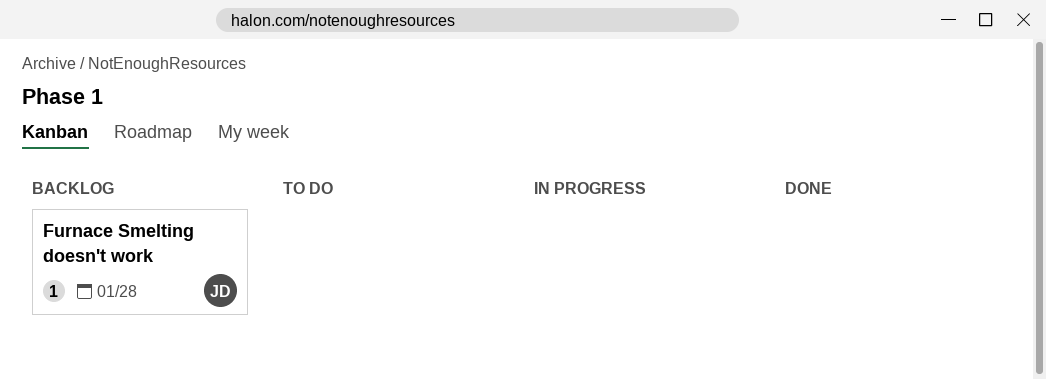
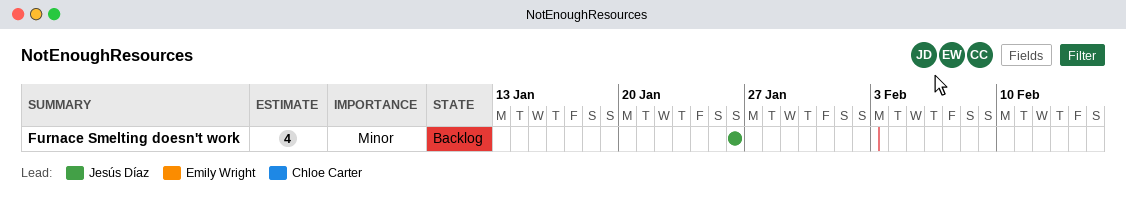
Furnace Smelting doesn't work, estimate: 1 -> 4
Furnace Smelting doesn't work, due: Jan 28 -> Jan 26

